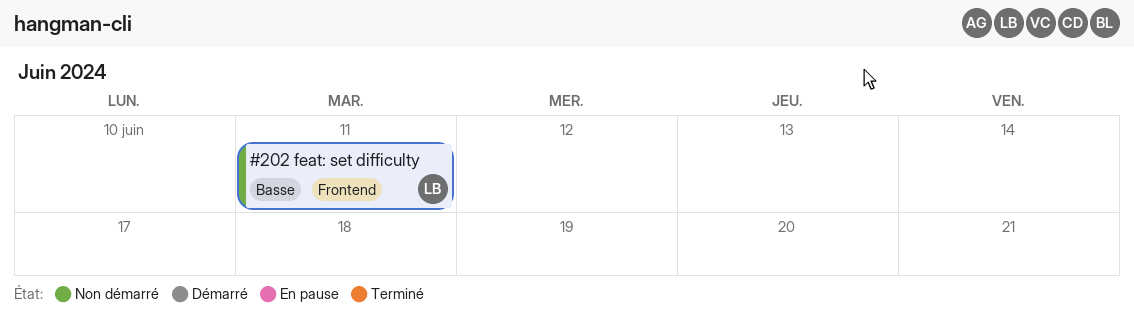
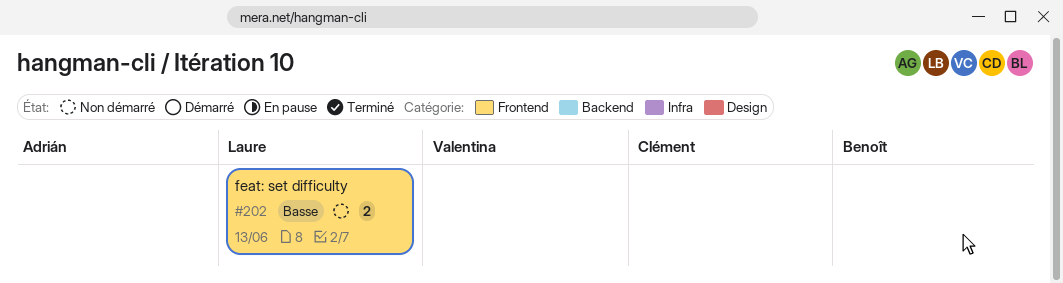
#202, due: Jun 11 -> Jun 13

